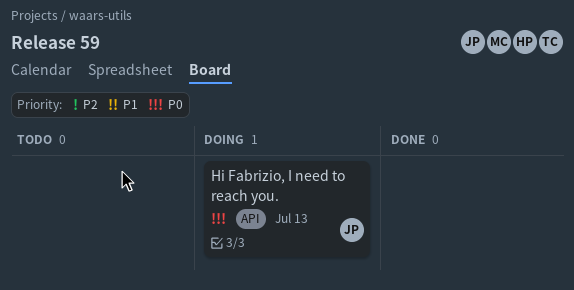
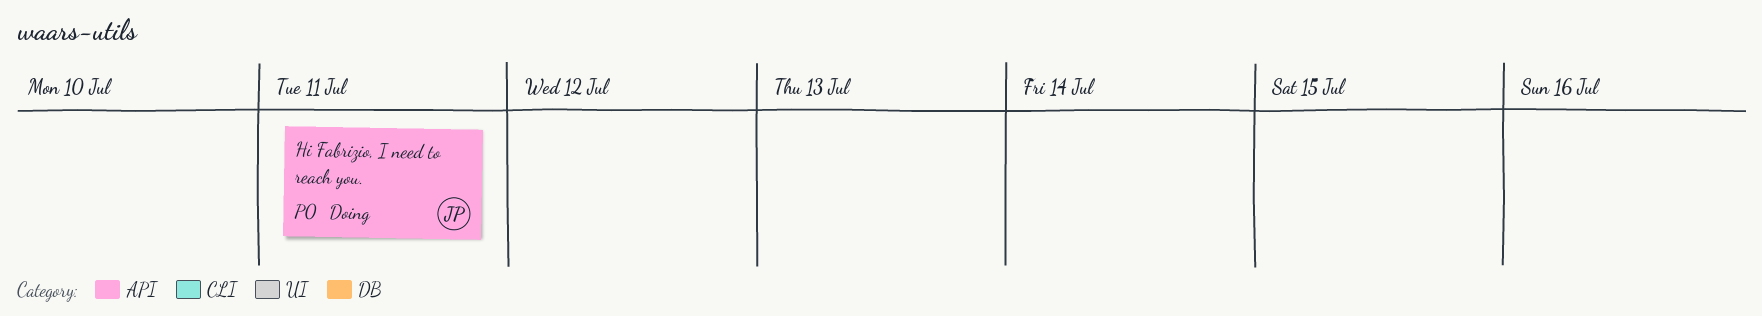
Hi Fabrizio, I need to reach you., due: Jul 13 -> Jul 11

